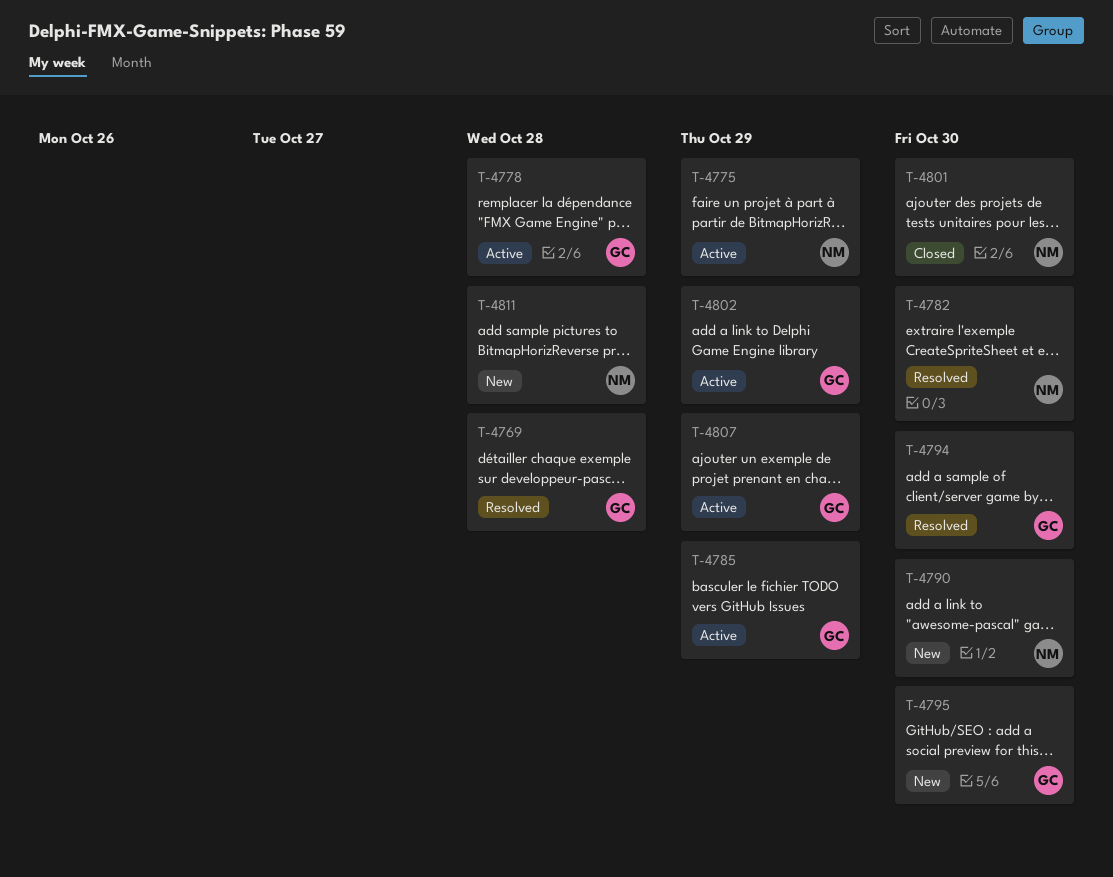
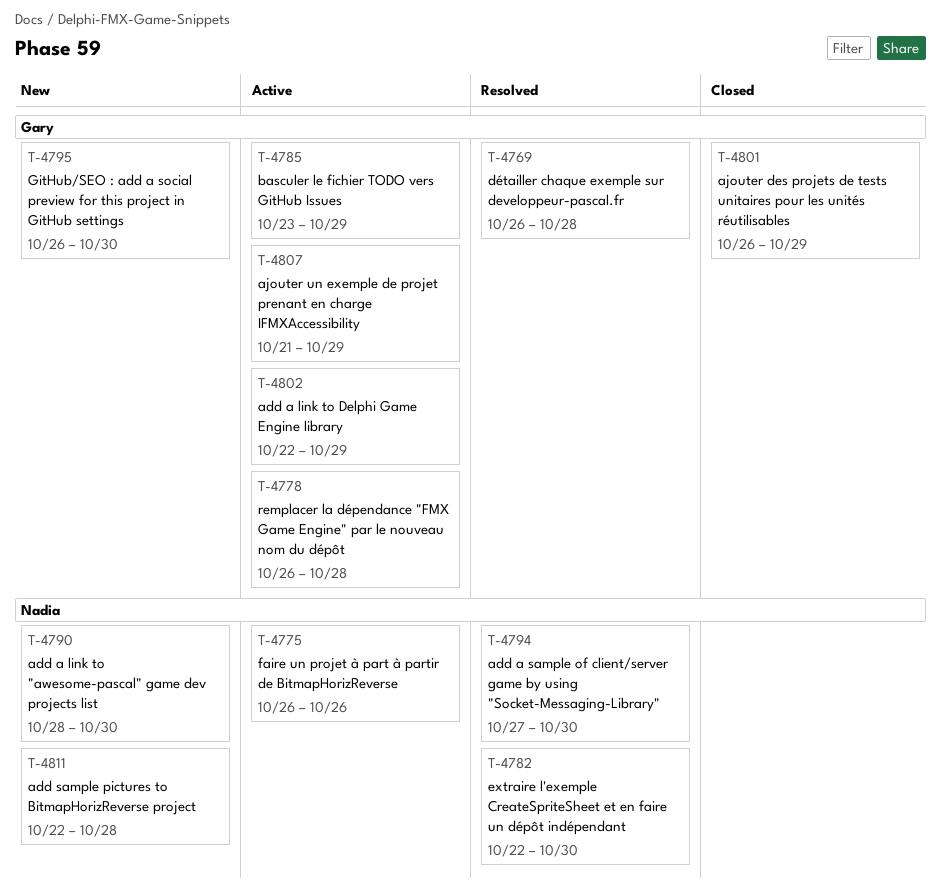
T-4775, due: Oct 29 -> Oct 26
T-4794, owner: Gary -> Nadia
T-4801, owner: Nadia -> Gary
T-4801, due: Oct 30 -> Oct 29

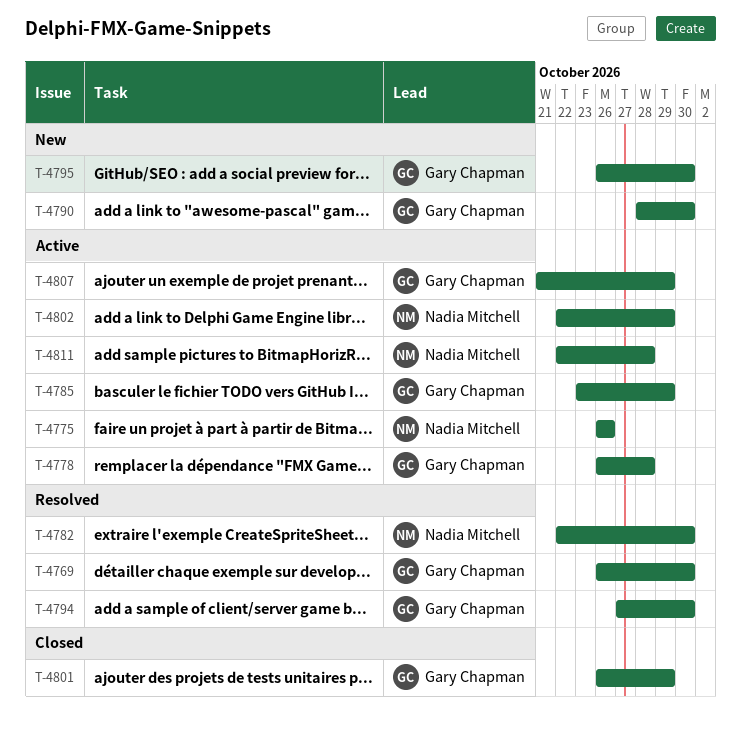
T-4769, due: Oct 28 -> Oct 30
T-4790, owner: Nadia Mitchell -> Gary Chapman
T-4794, owner: Nadia Mitchell -> Gary Chapman
T-4802, owner: Gary Chapman -> Nadia Mitchell
T-4811, status: New -> Active

